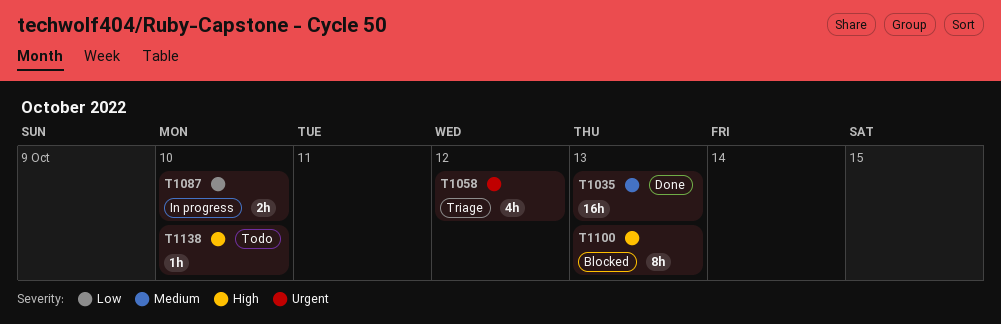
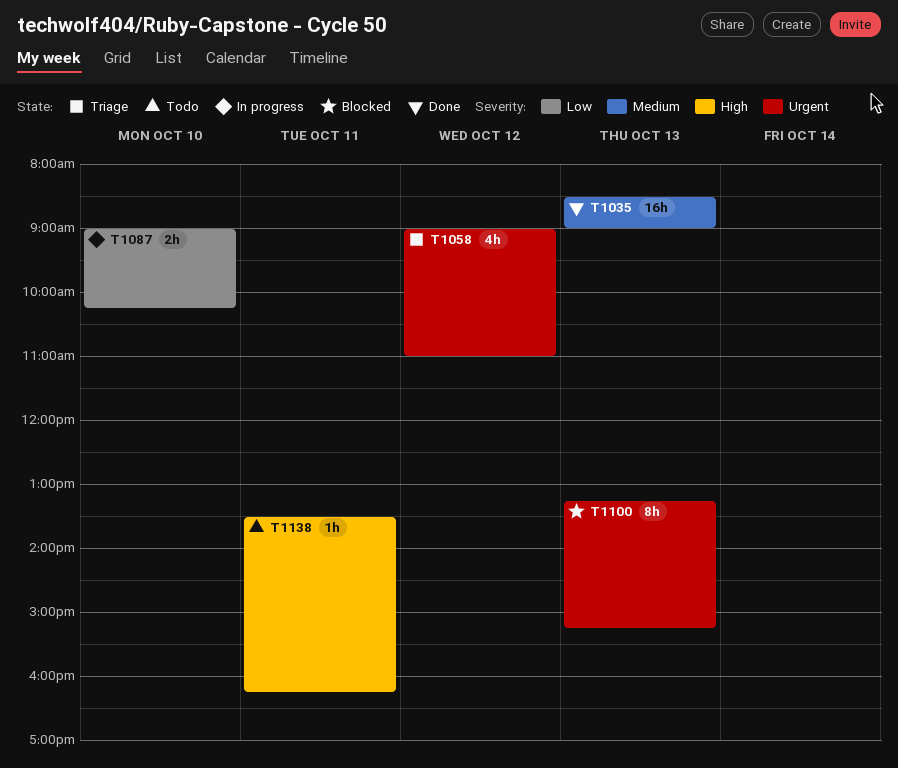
T1100, priority: High -> Urgent
T1138, day: Oct 10 -> Oct 11

